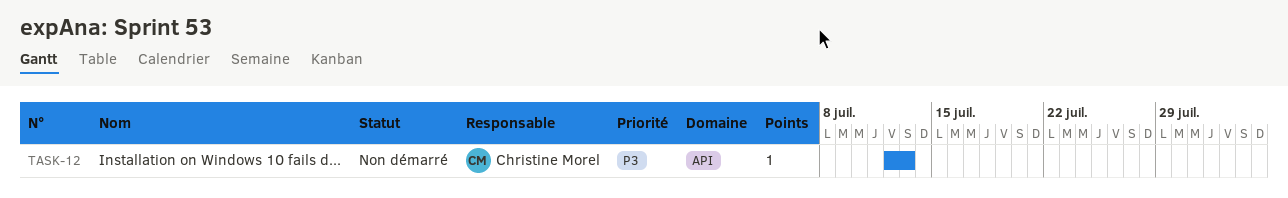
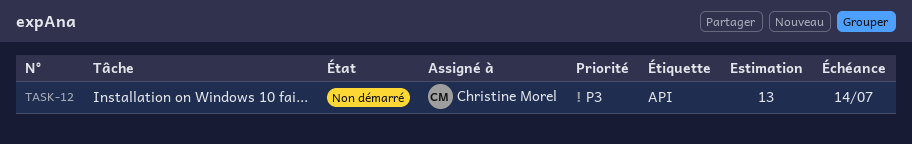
TASK-12, estimate: 1 -> 13
TASK-12, due: Jul 13 -> Jul 14

